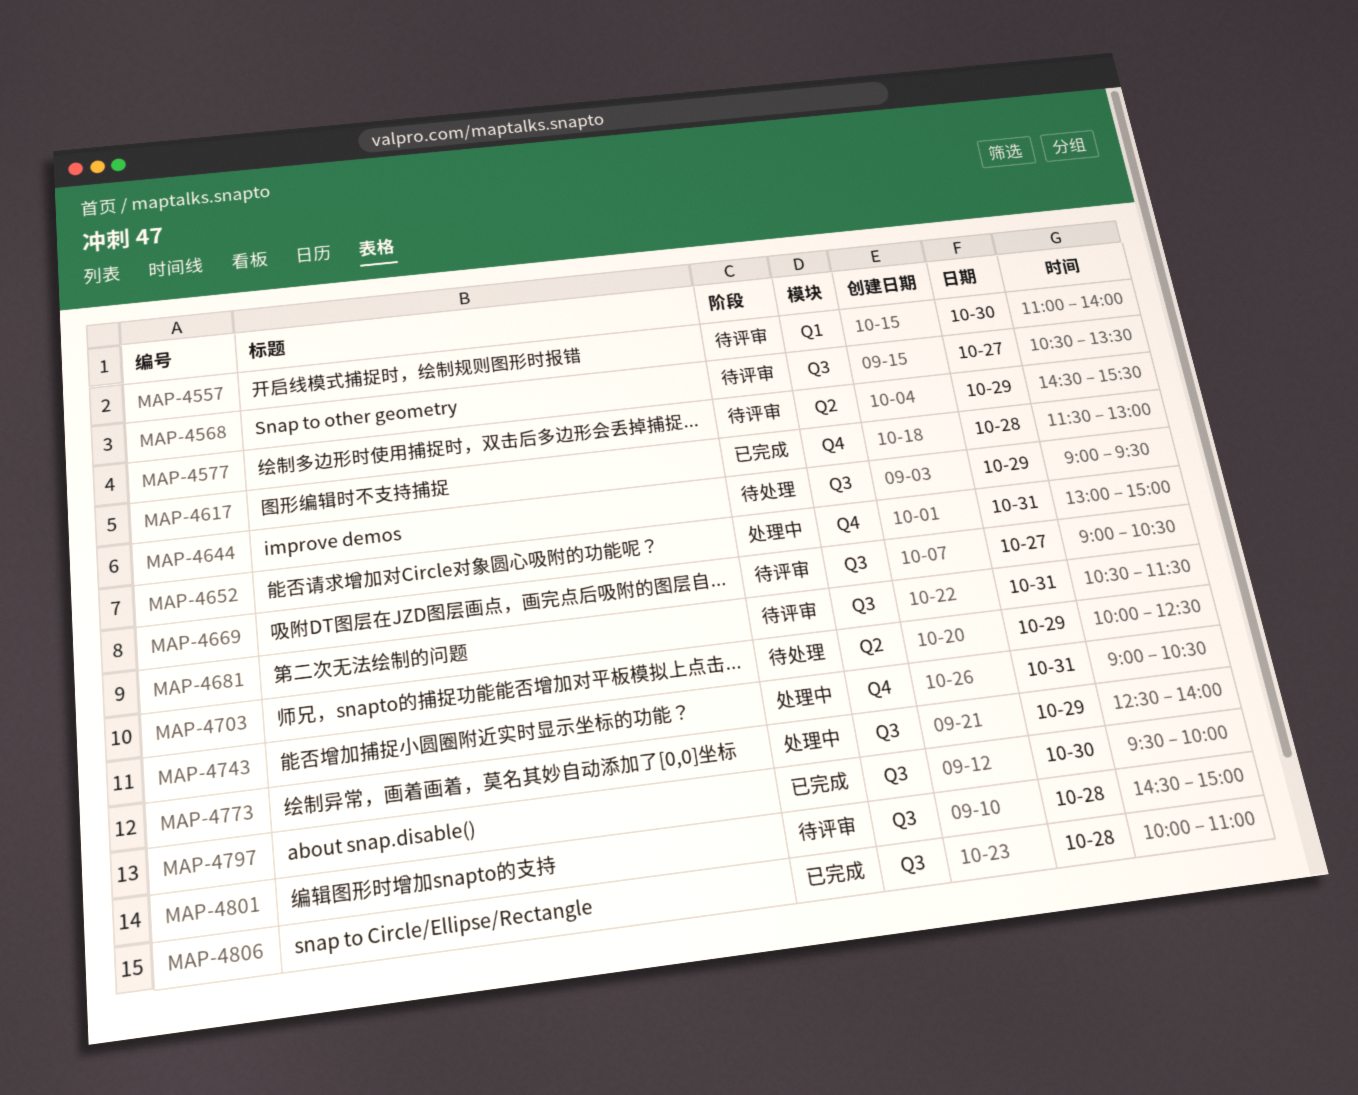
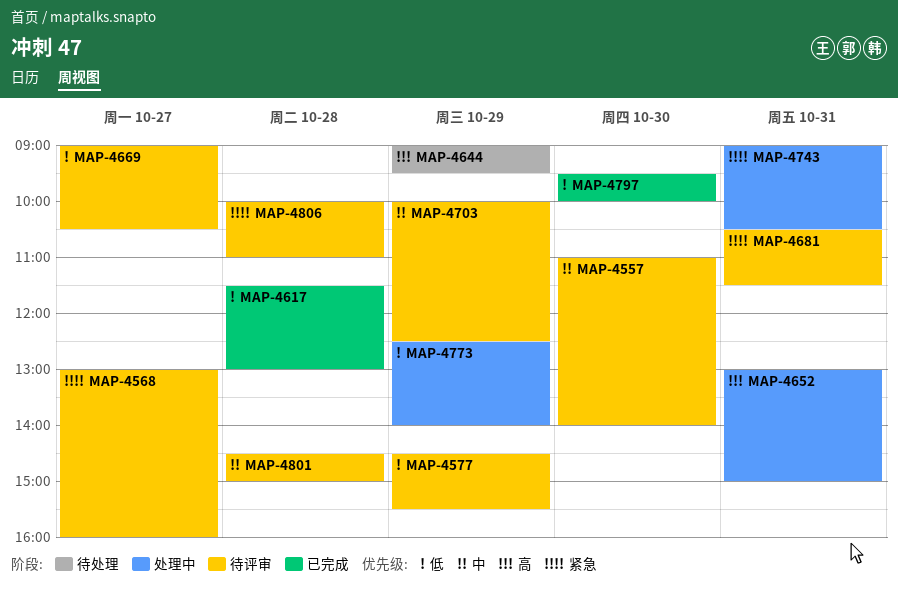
MAP-4568, begins: 10:30 -> 13:00
MAP-4568, ends: 13:30 -> 16:00
MAP-4703, status: 待处理 -> 待评审
MAP-4806, status: 已完成 -> 待评审

